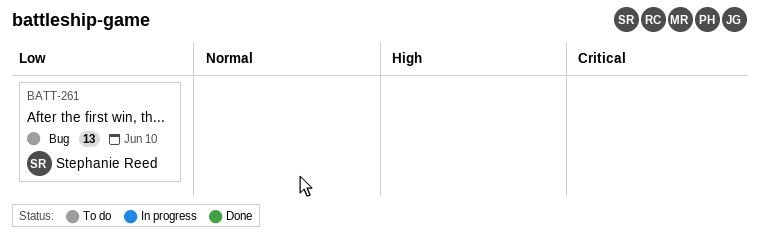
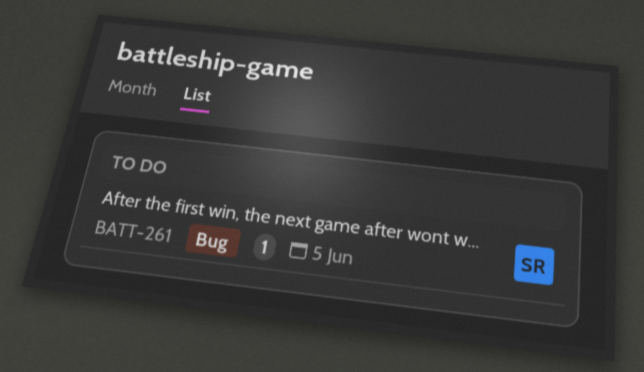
BATT-261, estimate: 13 -> 1
BATT-261, due: Jun 10 -> Jun 5

